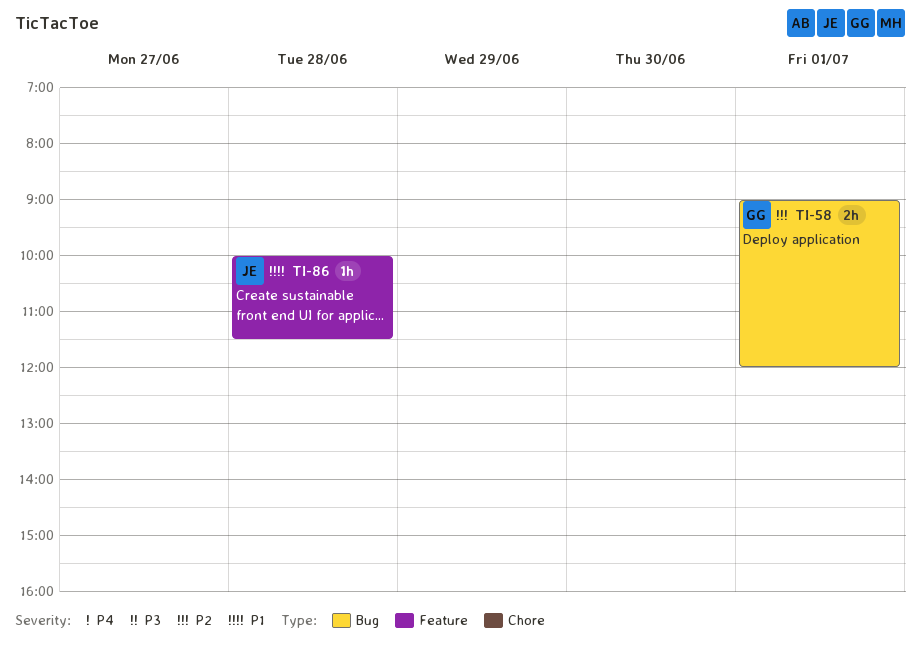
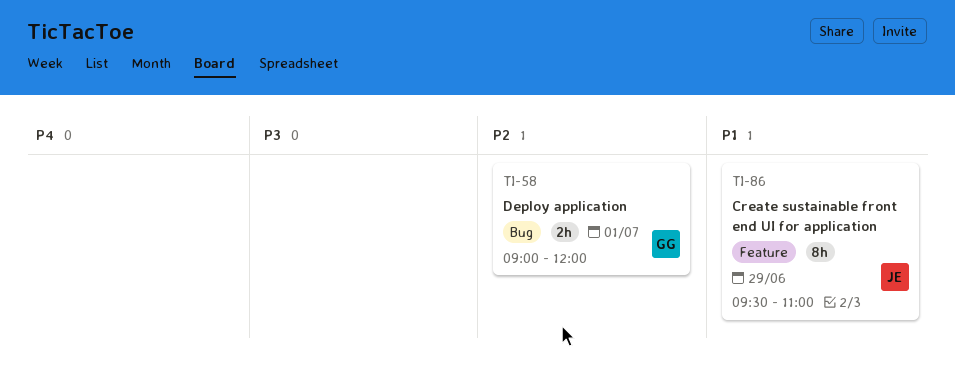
TI-86, estimate: 1h -> 8h
TI-86, day: Jun 28 -> Jun 29
TI-86, begins: 10:00 -> 09:30
TI-86, ends: 11:30 -> 11:00

